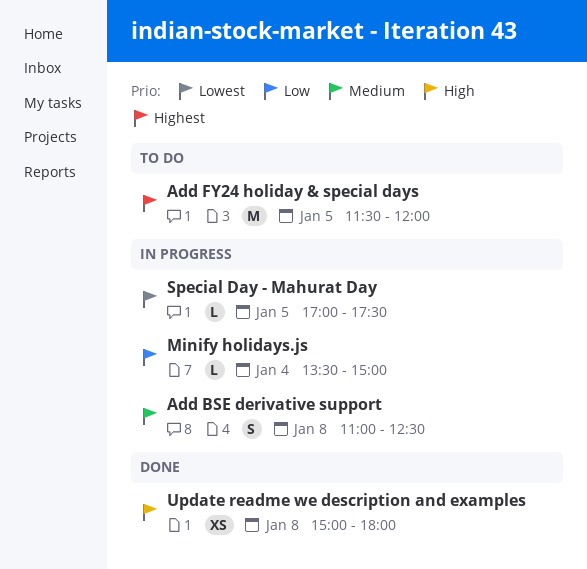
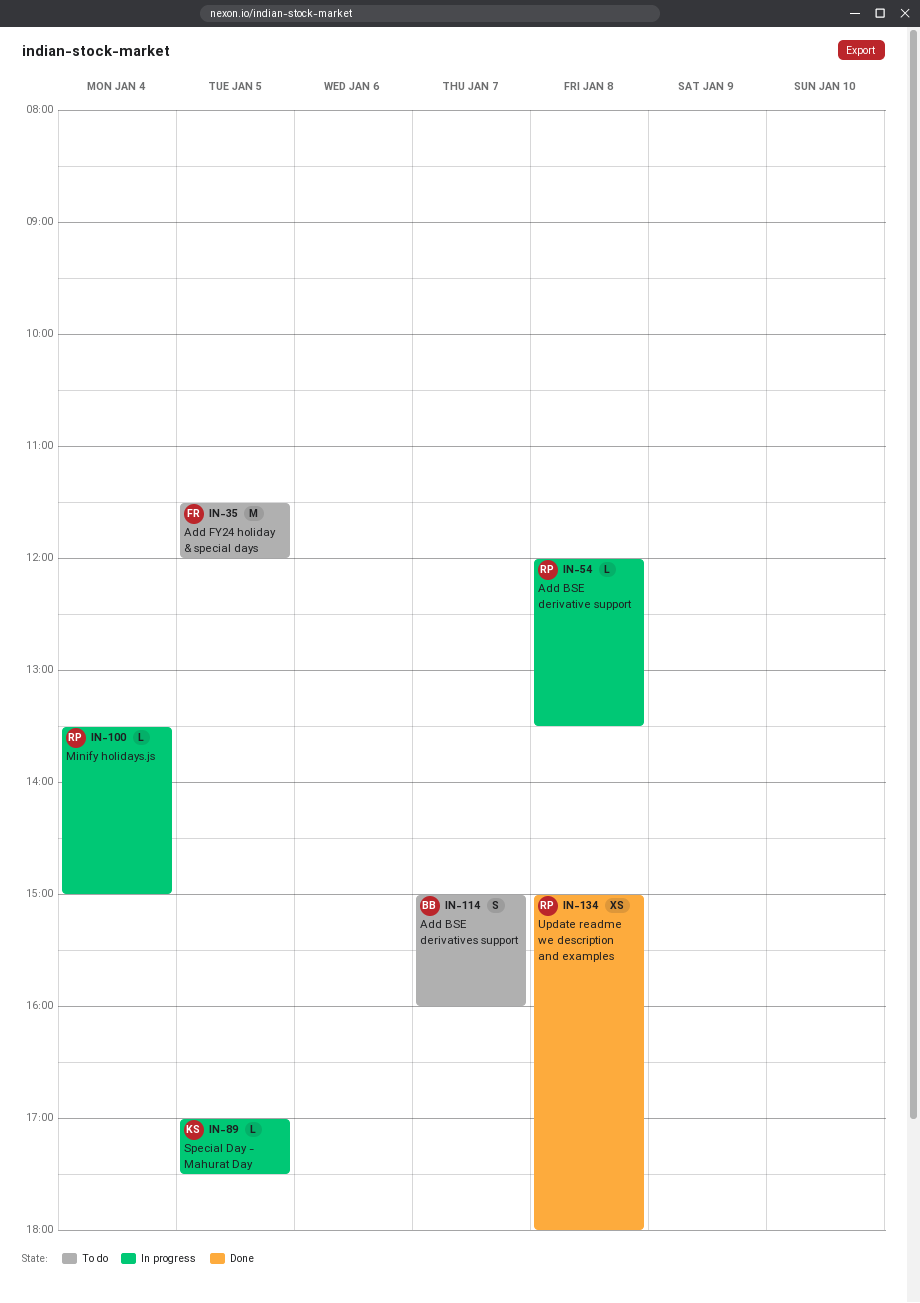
Add BSE derivative support, estimate: S -> L
Add BSE derivative support, begins: 11:00 -> 12:00
Add BSE derivative support, ends: 12:30 -> 13:30
Add BSE derivatives support: none -> present

